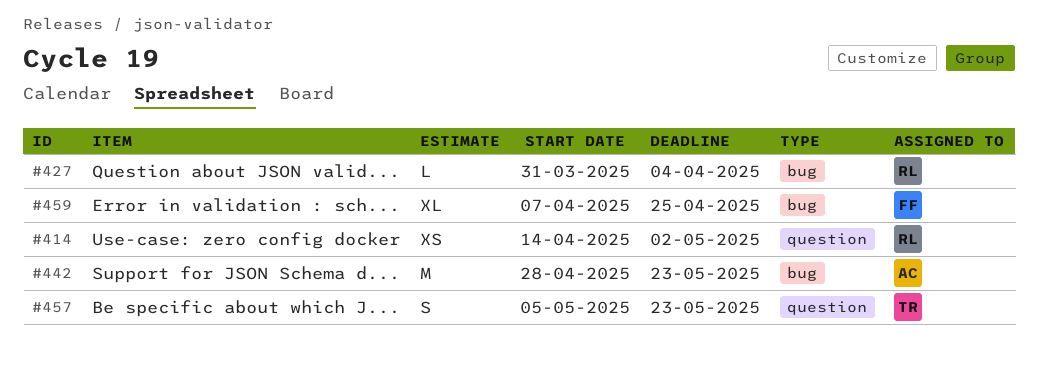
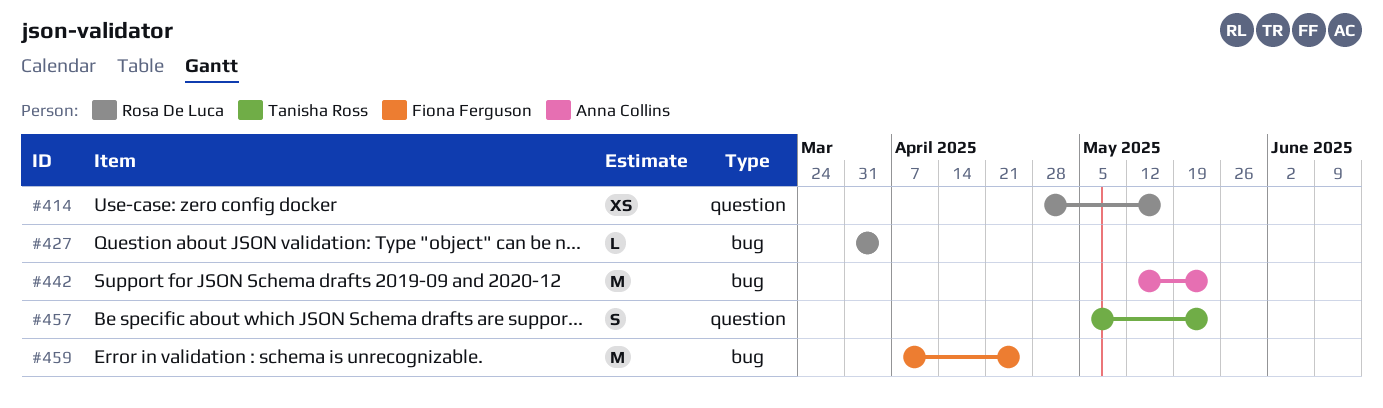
#414, start: Apr 14 -> Apr 28
#414, due: May 2 -> May 16
#442, start: Apr 28 -> May 12
#459, estimate: XL -> M

